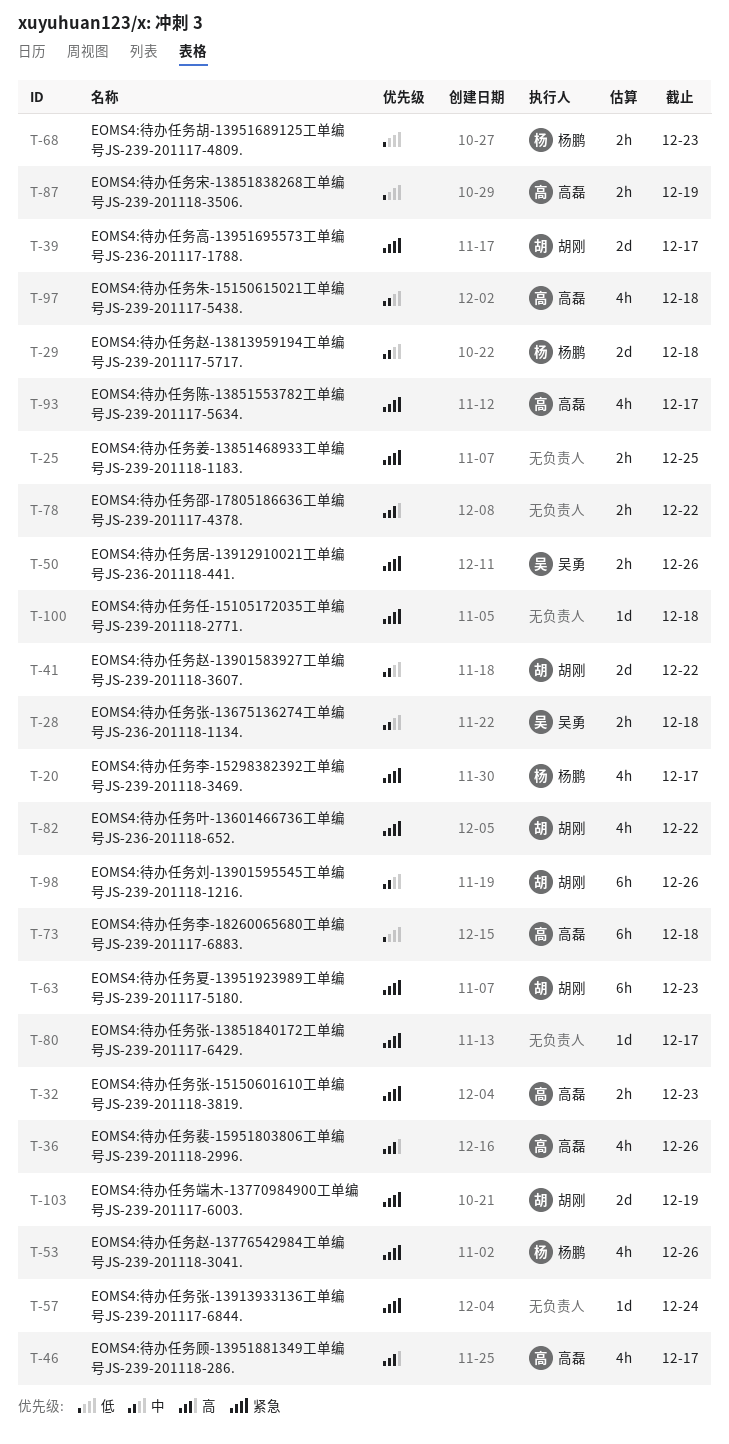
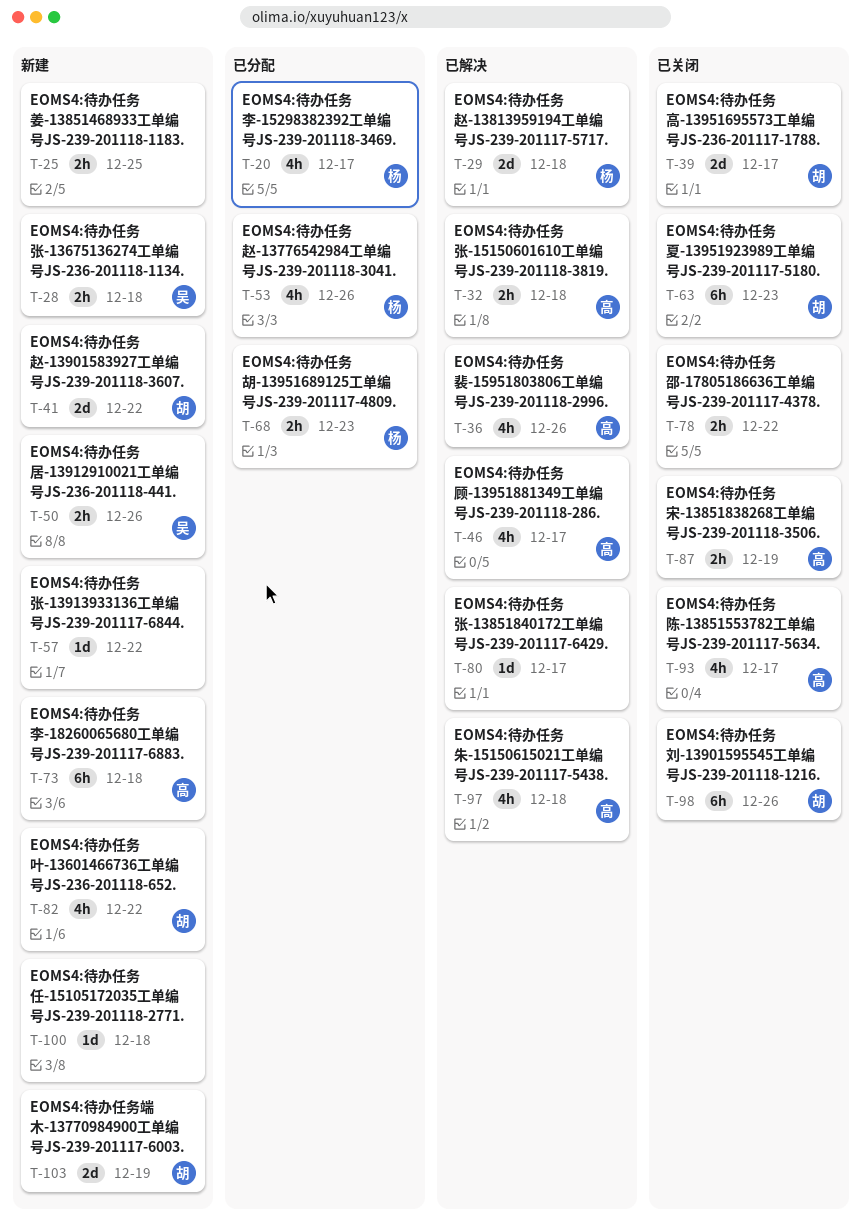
T-32, due: Dec 23 -> Dec 18
T-57, due: Dec 24 -> Dec 22

